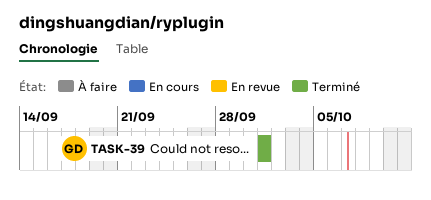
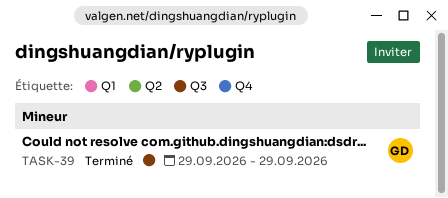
TASK-39, start: Oct 1 -> Sep 29
TASK-39, due: Oct 1 -> Sep 29

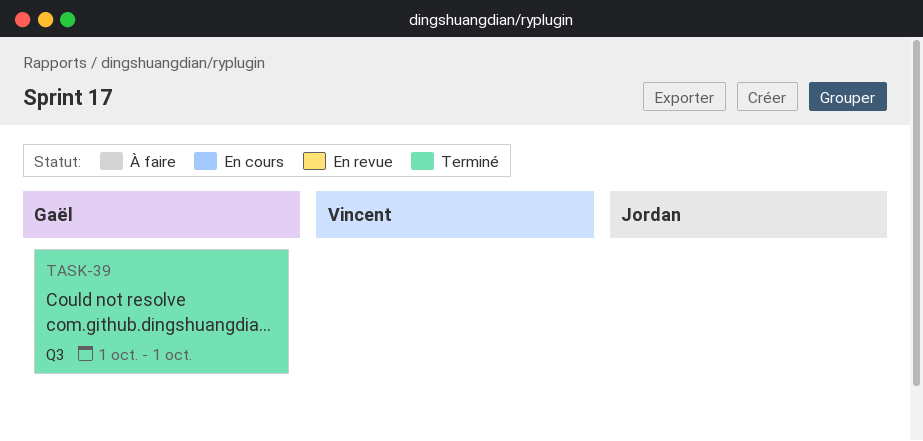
TASK-39, start: Sep 29 -> Oct 1
TASK-39, due: Sep 29 -> Oct 1

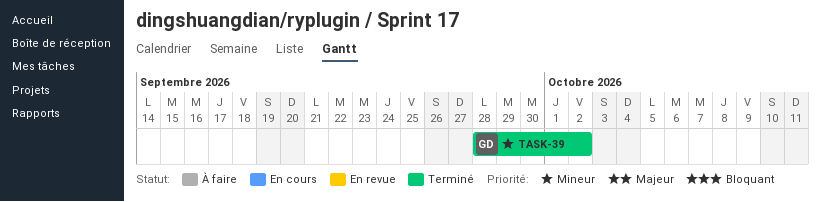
TASK-39, start: Oct 1 -> Sep 28
TASK-39, due: Oct 1 -> Oct 2

